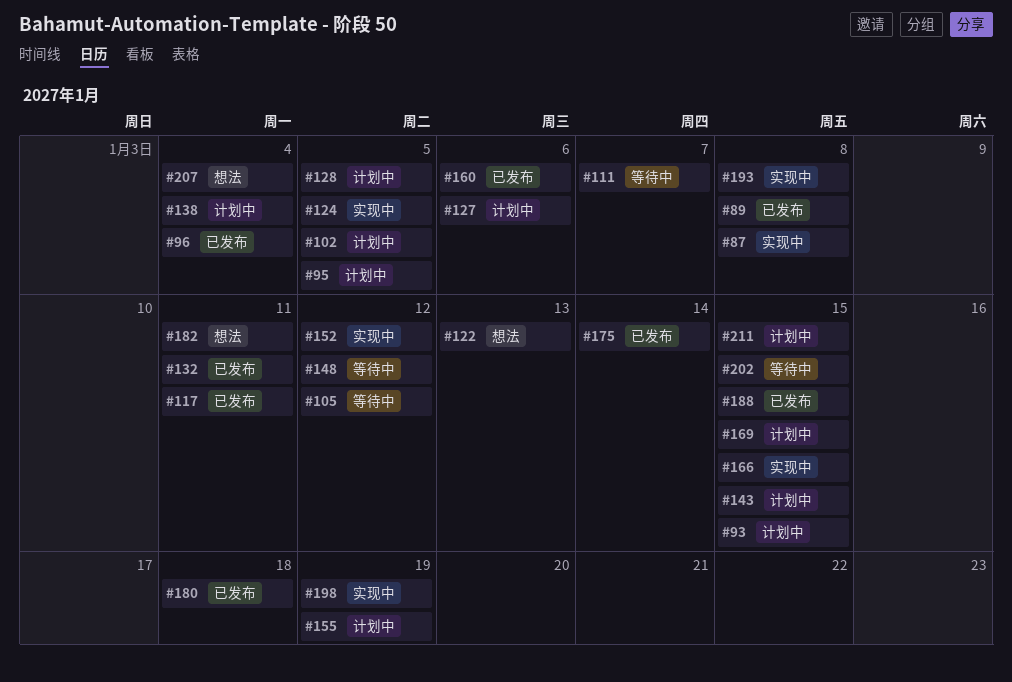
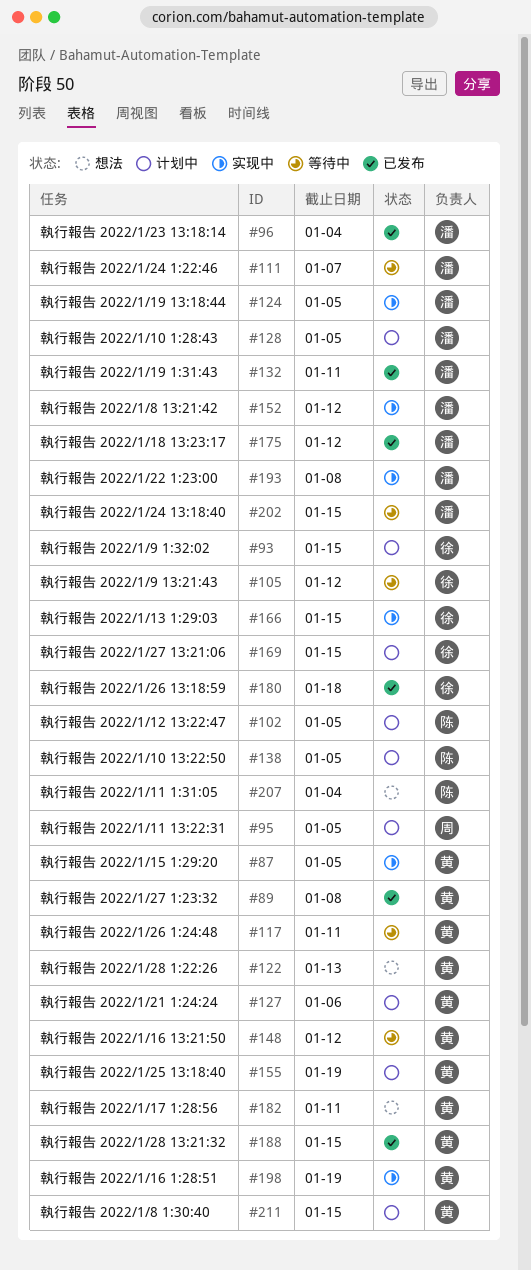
#87, due: Jan 8 -> Jan 5
#117, status: 已发布 -> 等待中
#138, due: Jan 4 -> Jan 5
#143: present -> none
#160: present -> none
#175, due: Jan 14 -> Jan 12

